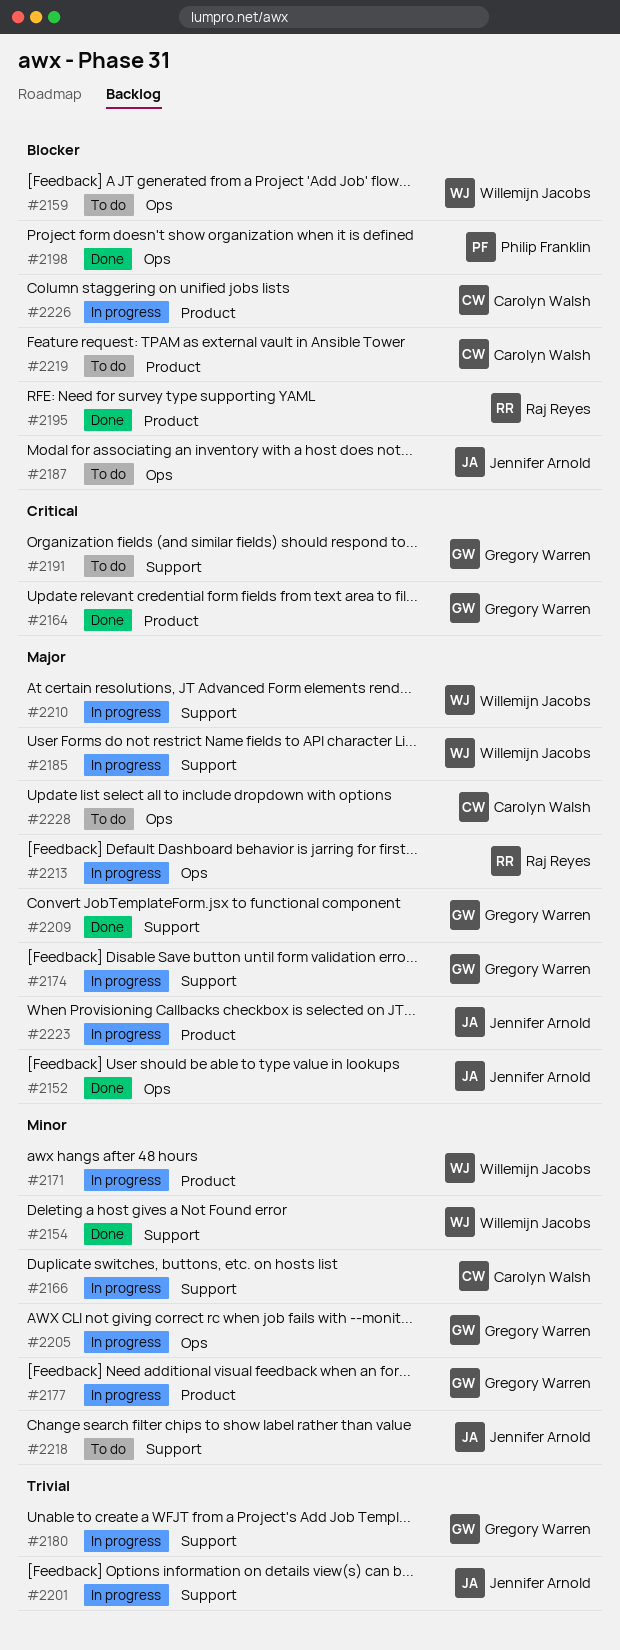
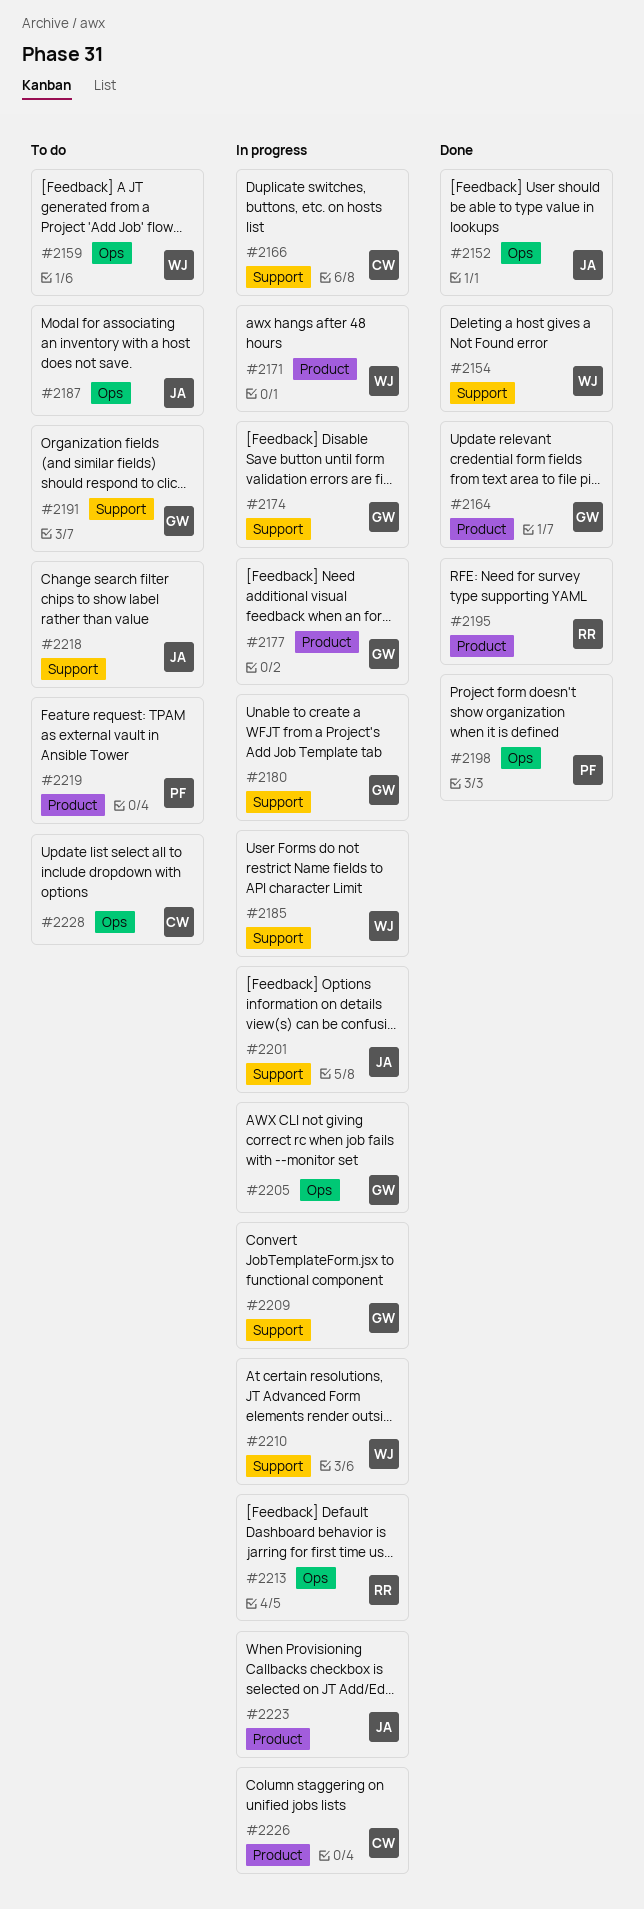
#2209, status: Done -> In progress
#2219, owner: Carolyn Walsh -> Philip Franklin

